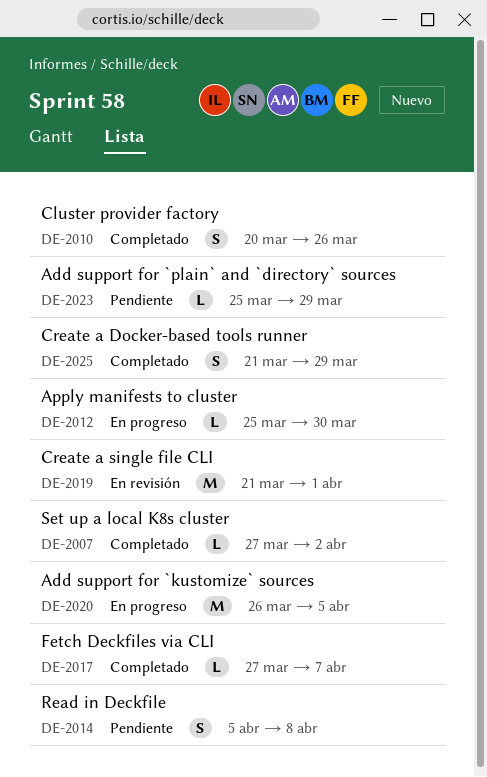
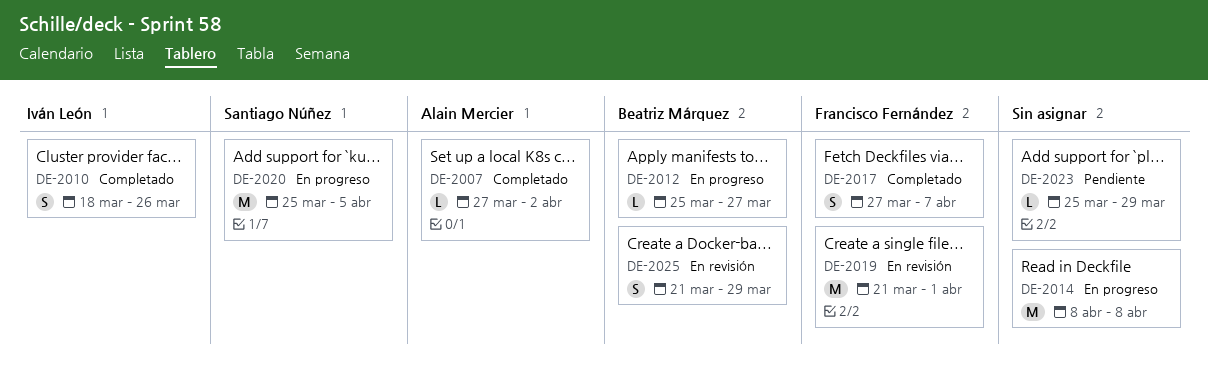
DE-2010, start: Mar 20 -> Mar 18
DE-2012, due: Mar 30 -> Mar 27
DE-2014, status: Pendiente -> En progreso
DE-2014, estimate: S -> M
DE-2014, start: Apr 5 -> Apr 8
DE-2017, estimate: L -> S
DE-2020, start: Mar 26 -> Mar 25
DE-2025, status: Completado -> En revisión

